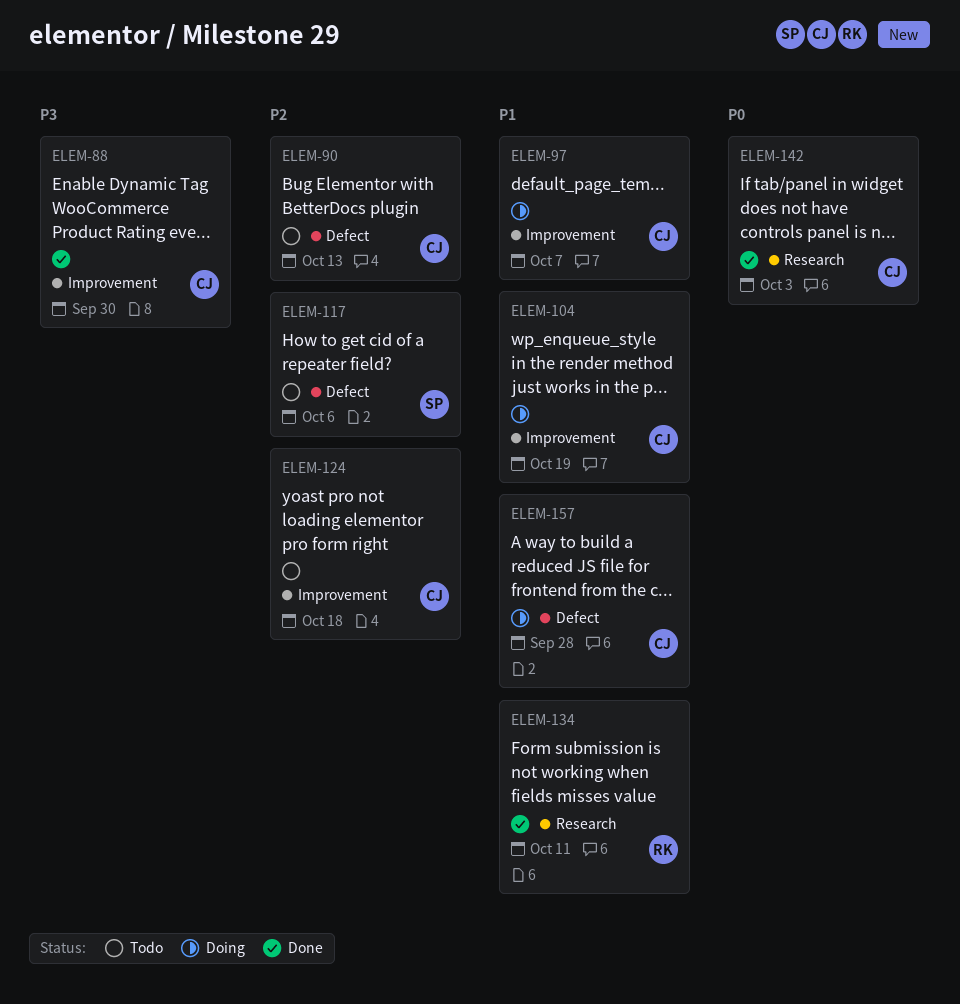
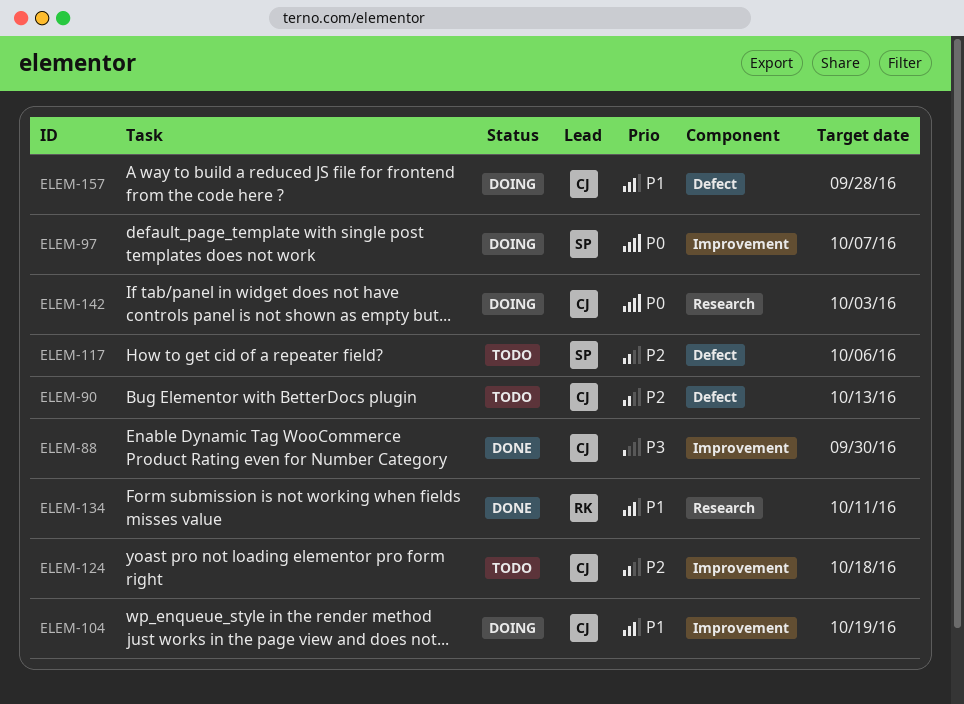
ELEM-97, owner: CJ -> SP
ELEM-97, priority: P1 -> P0
ELEM-142, status: Done -> Doing

